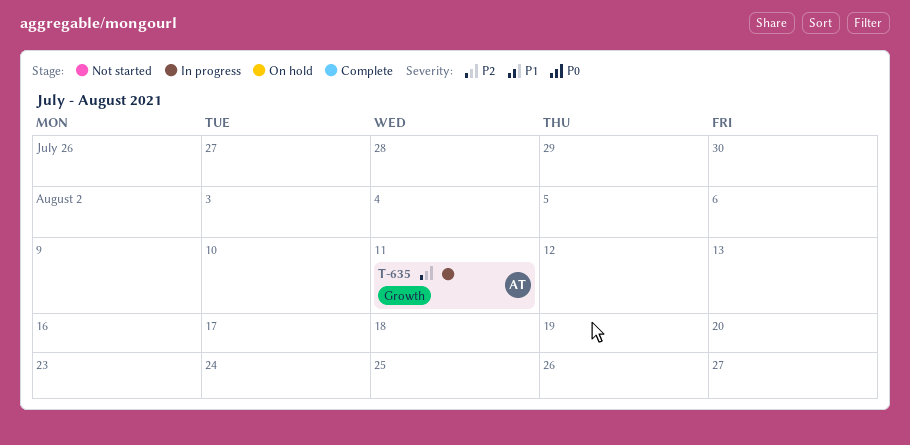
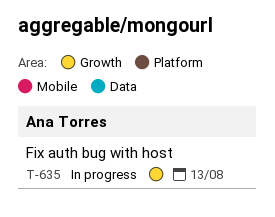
T-635, due: Aug 11 -> Aug 13

